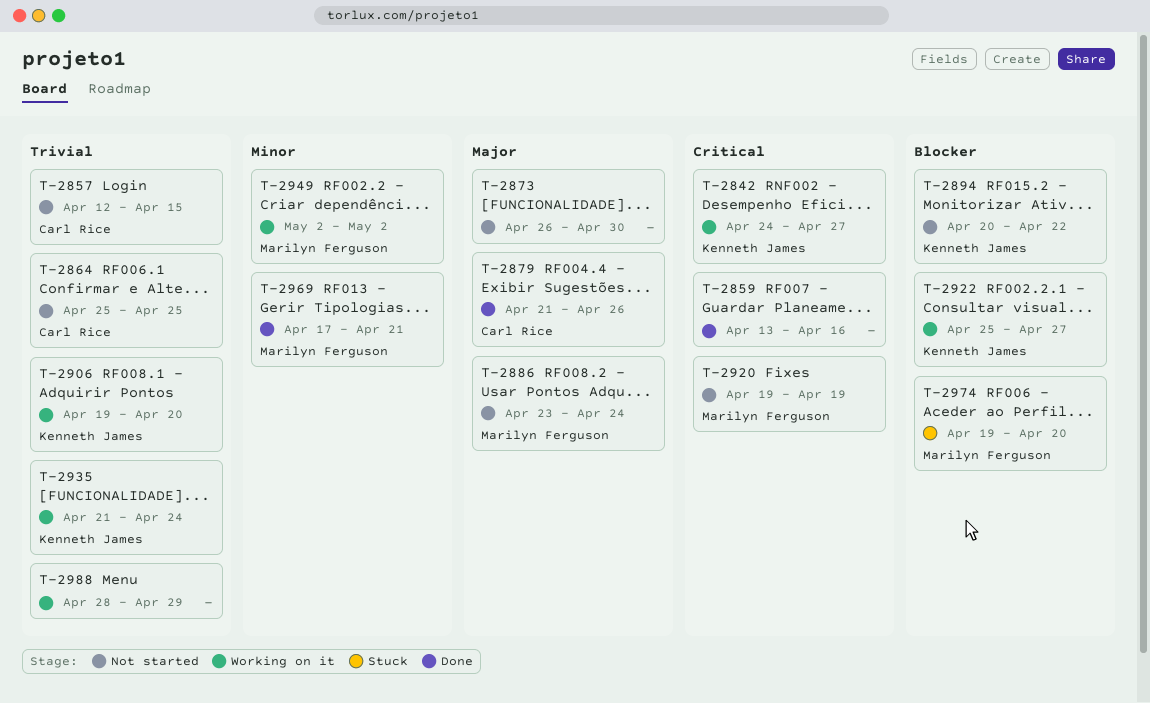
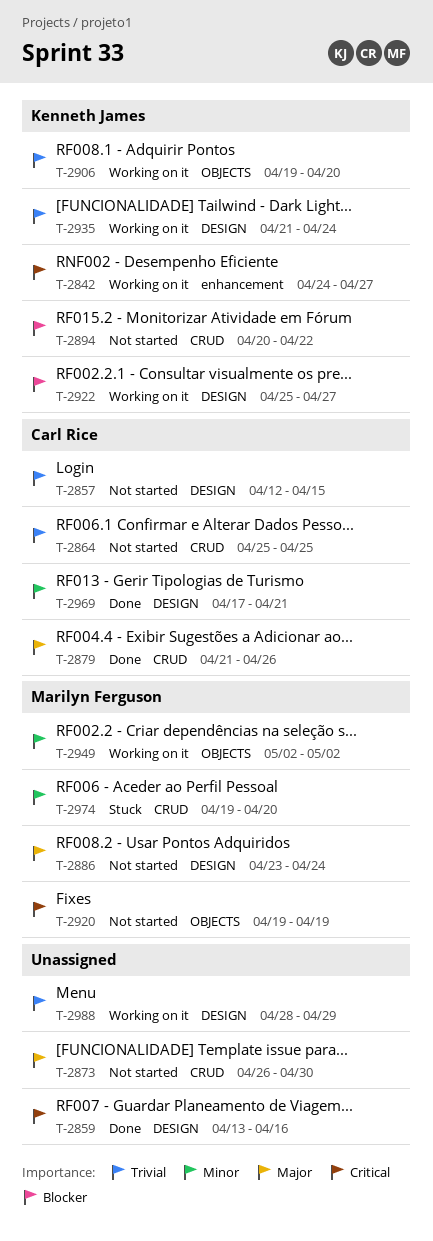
T-2969, owner: Marilyn Ferguson -> Carl Rice
T-2974, priority: Blocker -> Minor

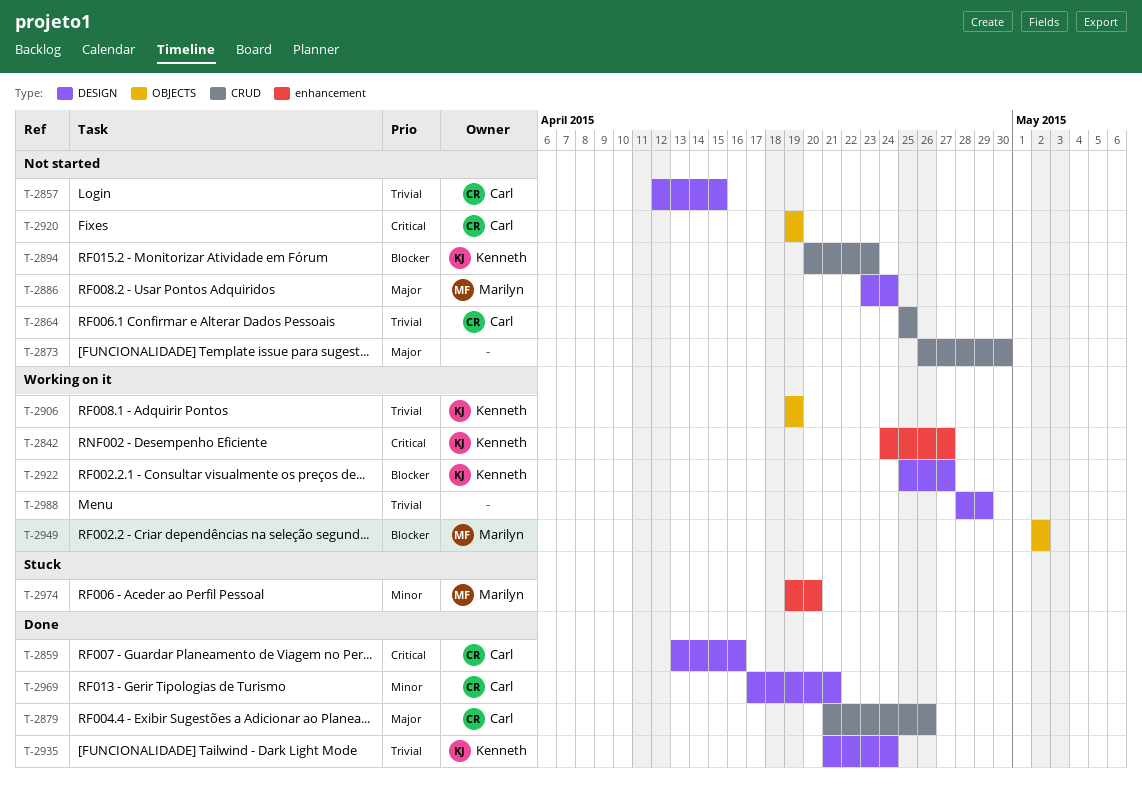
T-2859, owner: none -> Carl Rice
T-2894, due: Apr 22 -> Apr 23
T-2906, due: Apr 20 -> Apr 19
T-2920, owner: Marilyn Ferguson -> Carl Rice
T-2935, status: Working on it -> Done
T-2949, priority: Minor -> Blocker
T-2974, label: CRUD -> enhancement

